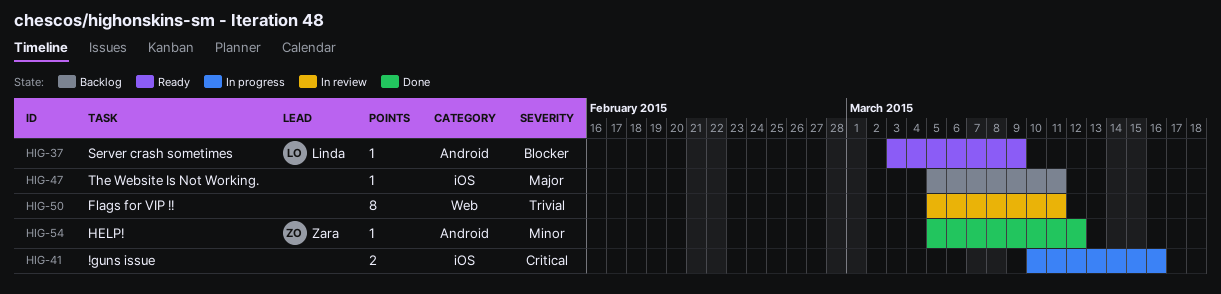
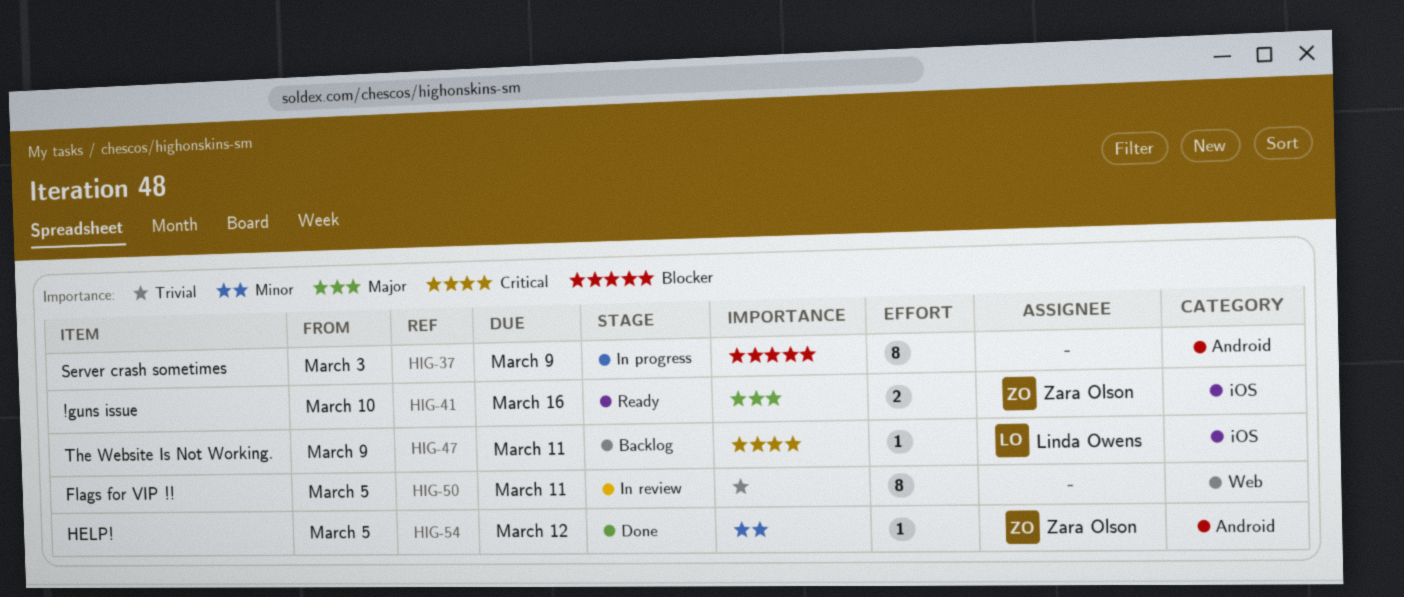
HIG-37, status: Ready -> In progress
HIG-37, owner: Linda Owens -> none
HIG-37, estimate: 1 -> 8
HIG-41, status: In progress -> Ready
HIG-41, owner: none -> Zara Olson
HIG-41, priority: Critical -> Major
HIG-47, owner: none -> Linda Owens
HIG-47, priority: Major -> Critical
HIG-47, start: Mar 5 -> Mar 9

